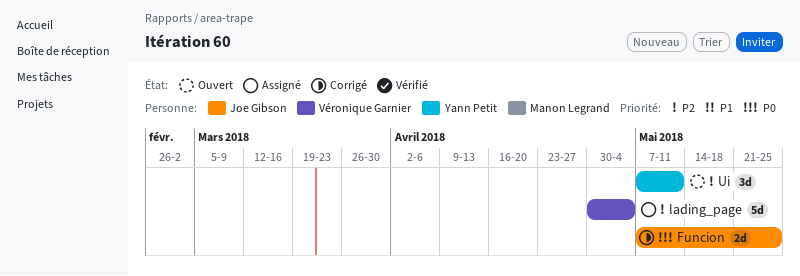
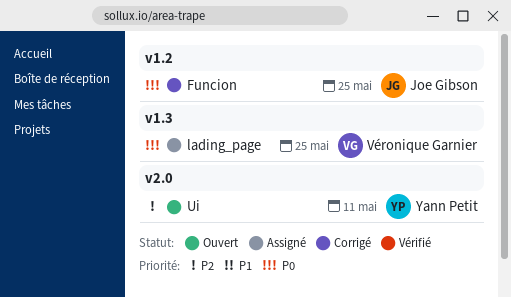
lading_page, priority: P2 -> P0
lading_page, due: May 4 -> May 25

